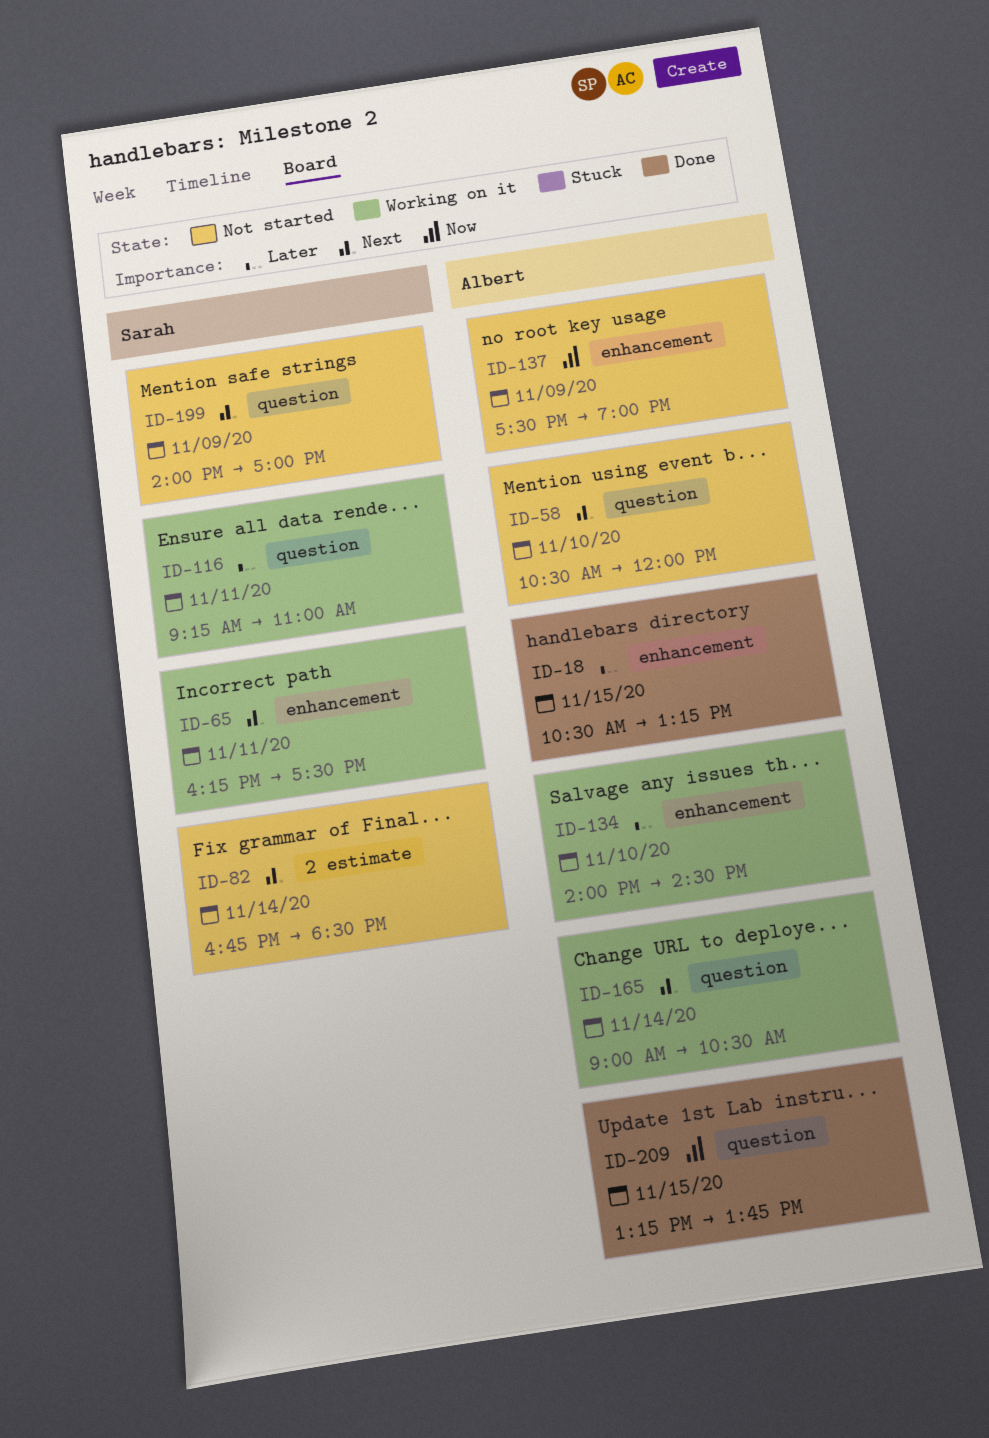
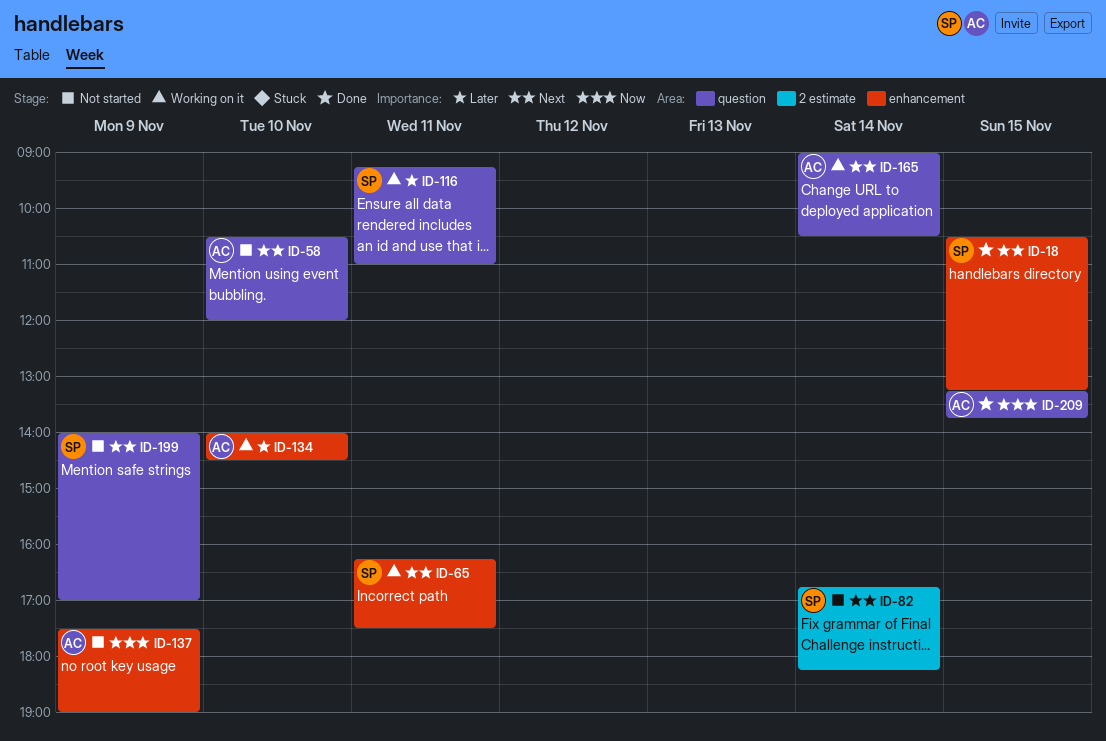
ID-18, owner: Albert -> Sarah
ID-18, priority: Later -> Next
ID-82, ends: 18:30 -> 18:15

